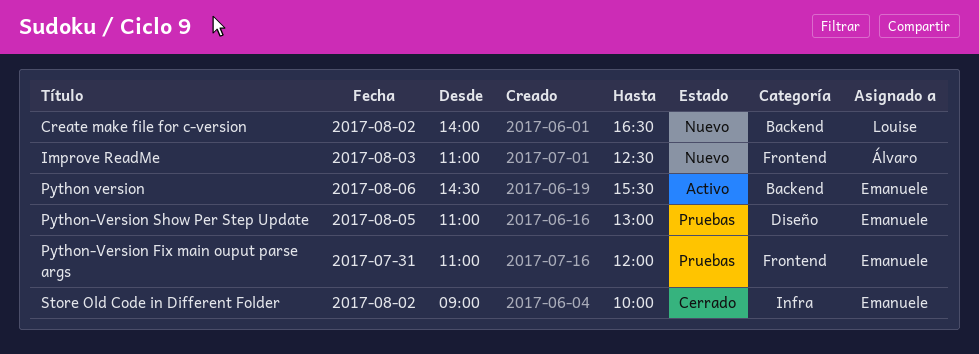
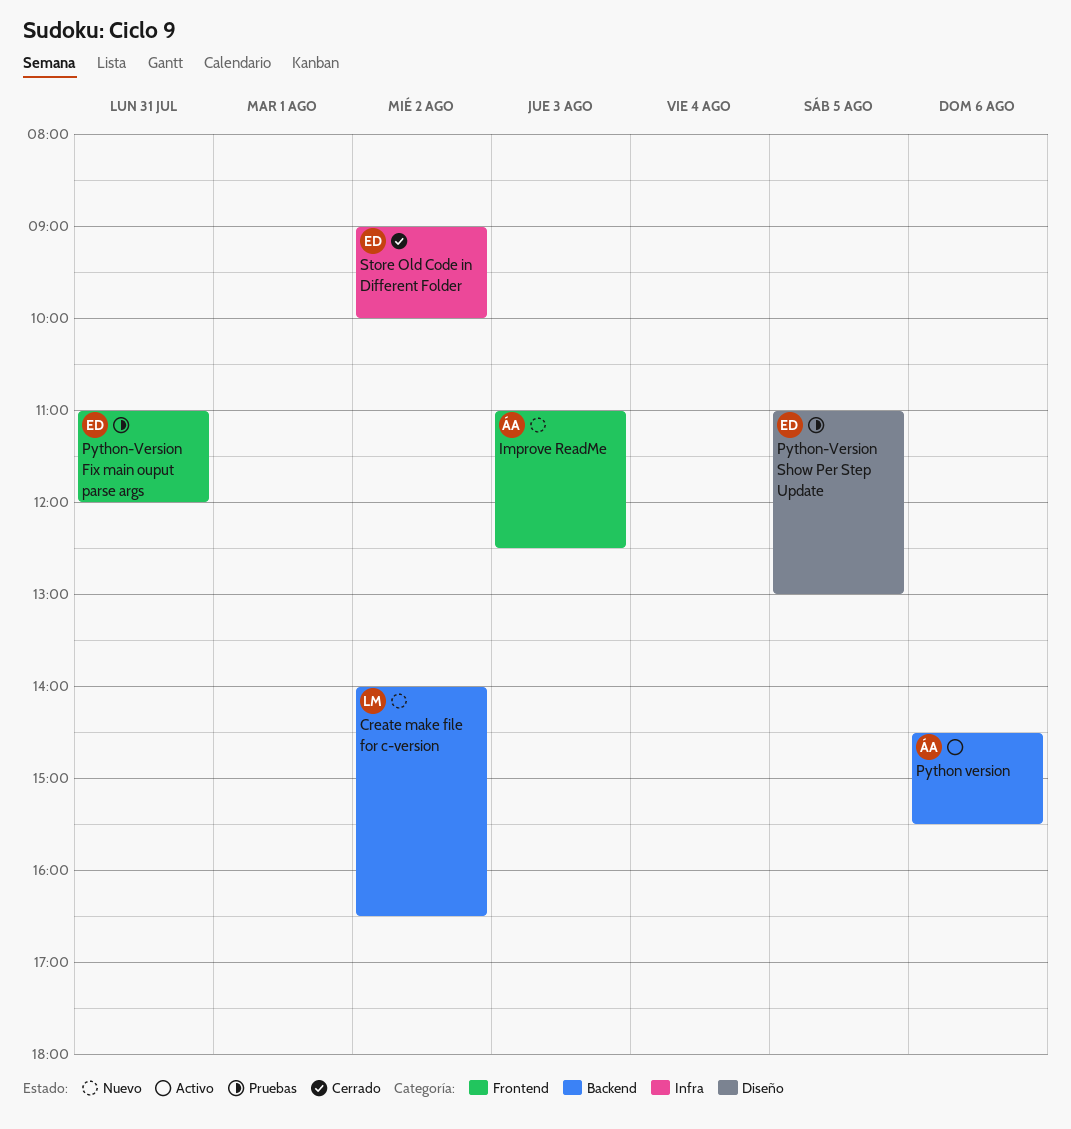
Python version, owner: Emanuele -> Álvaro

